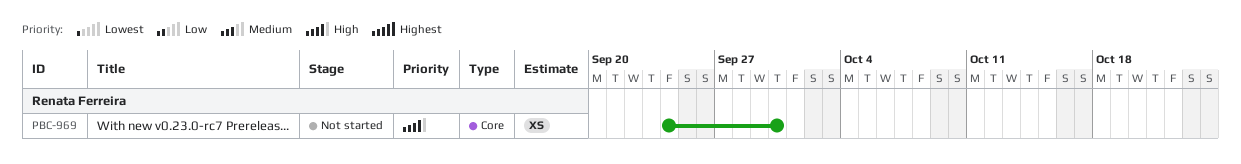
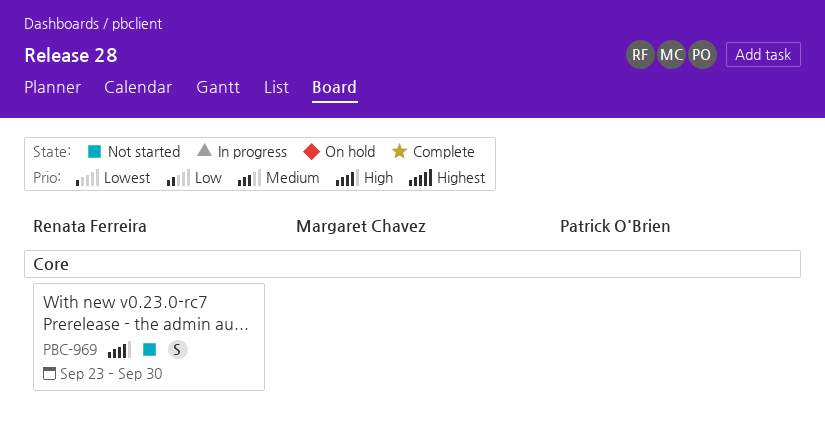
PBC-969, estimate: XS -> S
PBC-969, start: Sep 24 -> Sep 23

